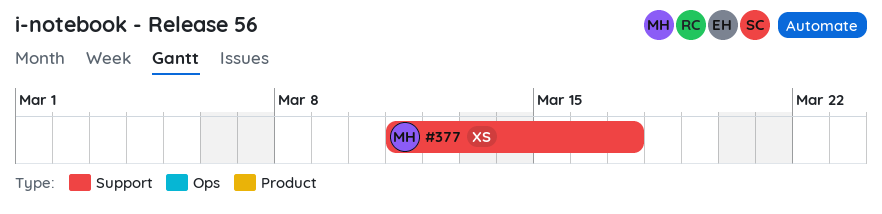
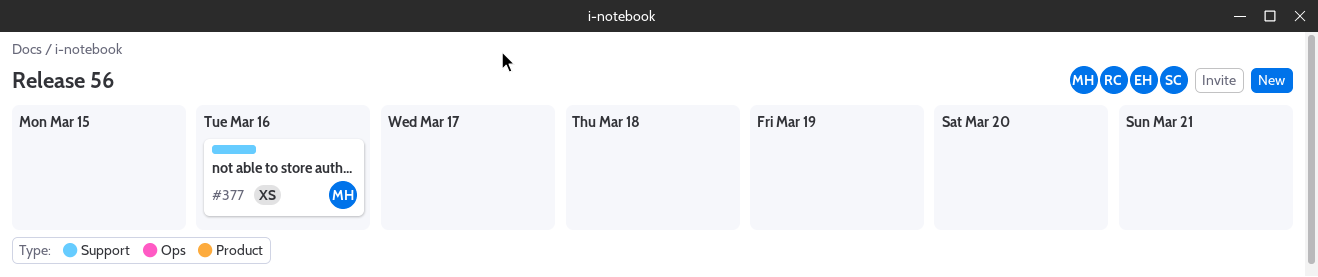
#377, due: Mar 17 -> Mar 16

